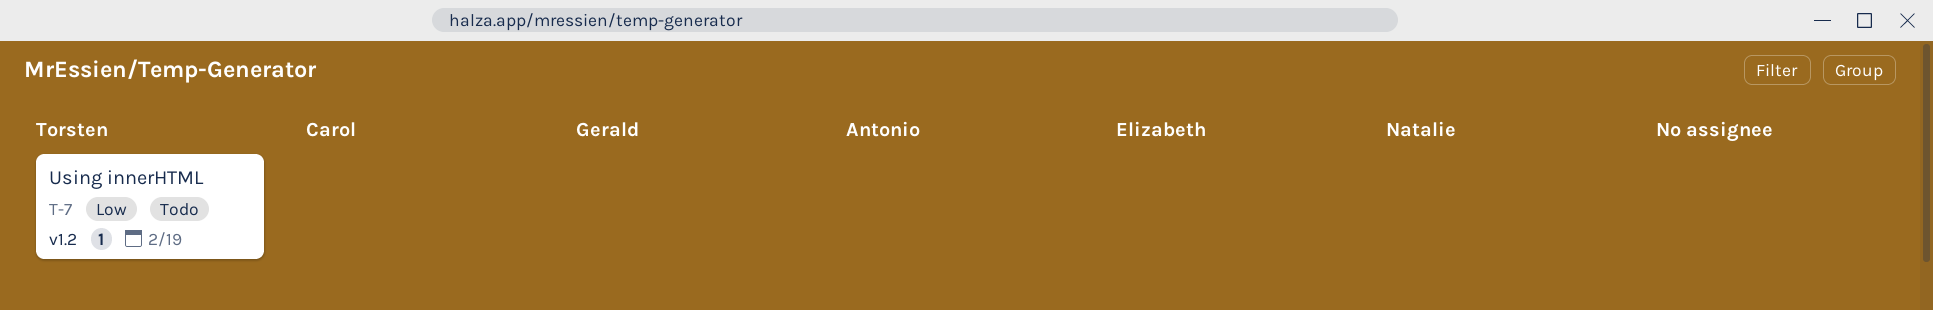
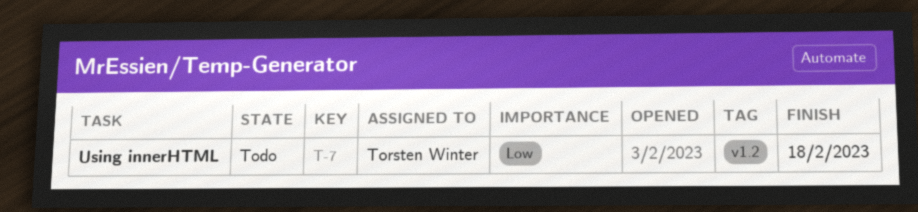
T-7, due: Feb 19 -> Feb 18

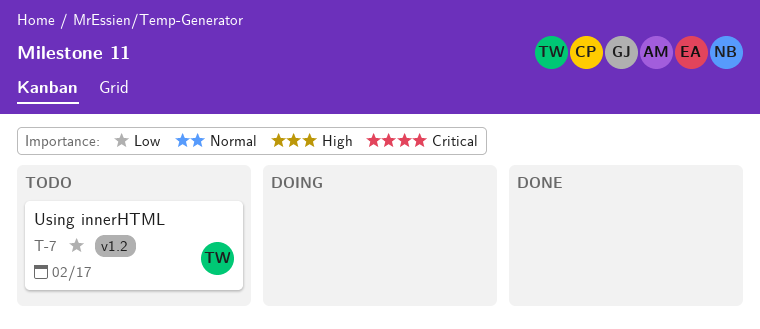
T-7, due: Feb 18 -> Feb 17

